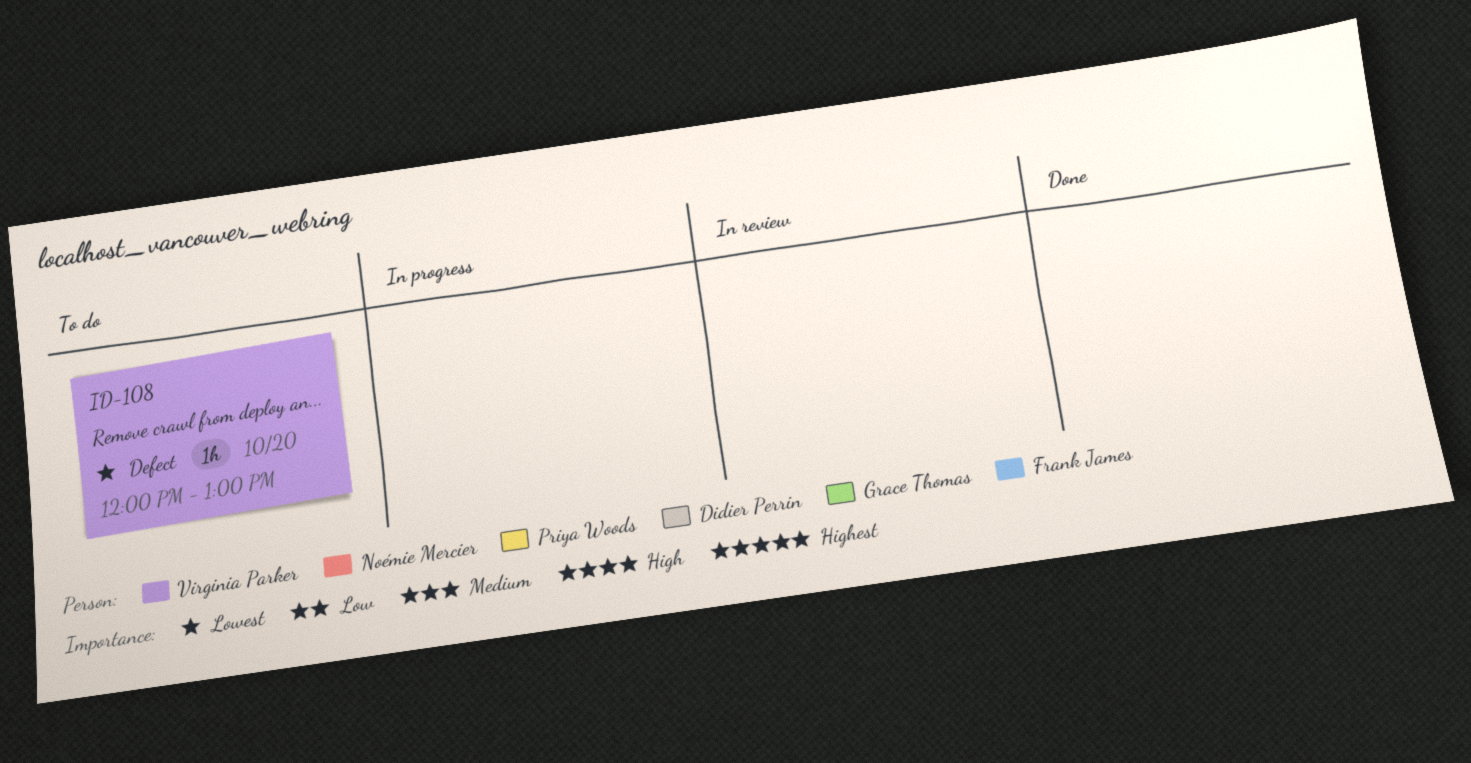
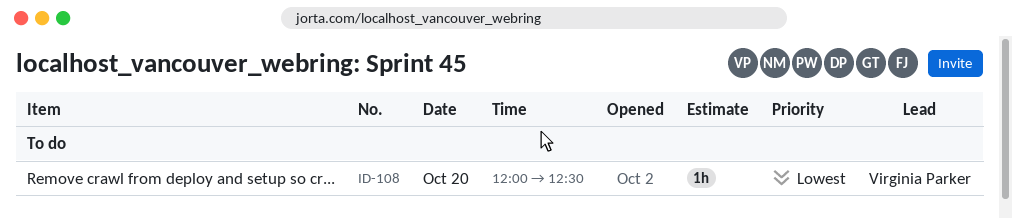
ID-108, ends: 13:00 -> 12:30

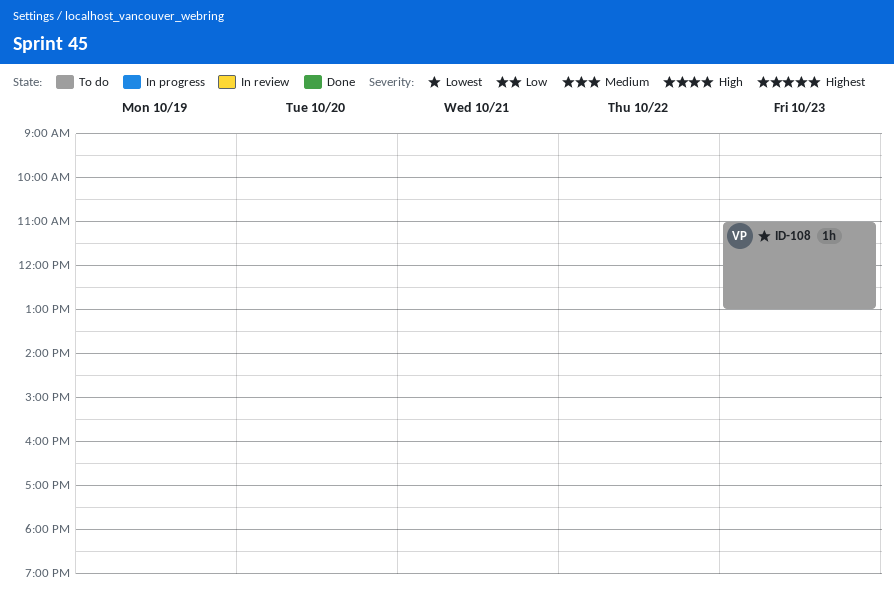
ID-108, day: Oct 20 -> Oct 23
ID-108, begins: 12:00 -> 11:00
ID-108, ends: 12:30 -> 13:00

